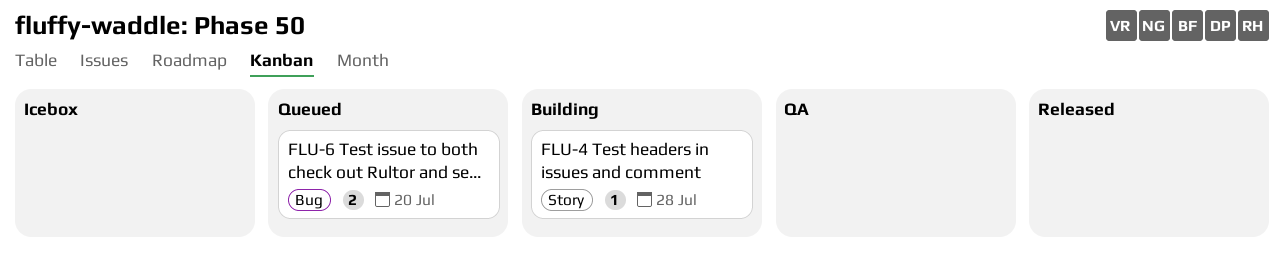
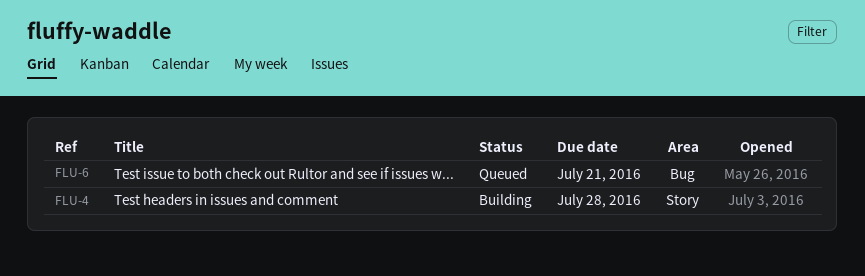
FLU-6, due: Jul 20 -> Jul 21

